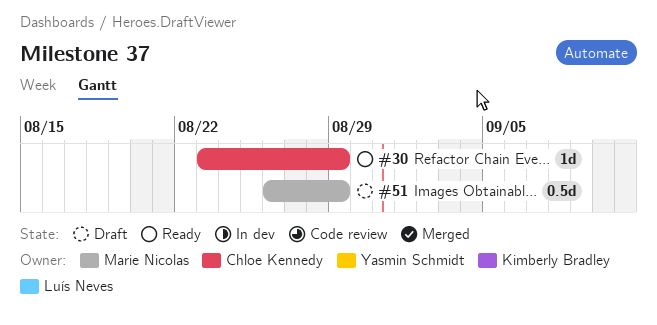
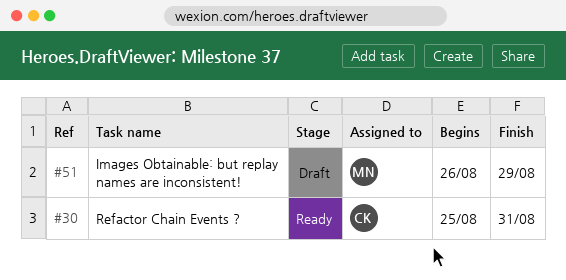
#30, start: Aug 23 -> Aug 25
#30, due: Aug 29 -> Aug 31

